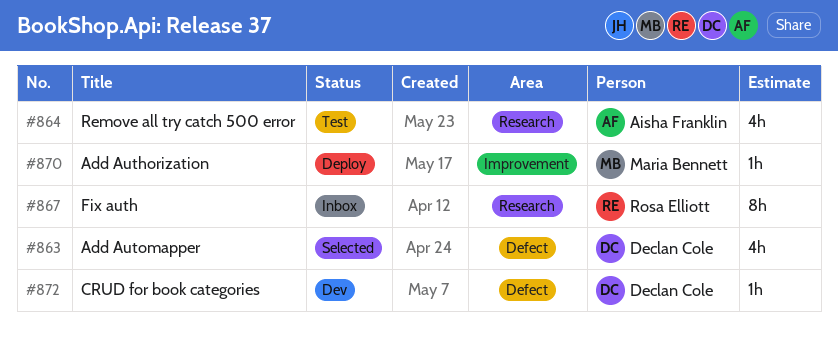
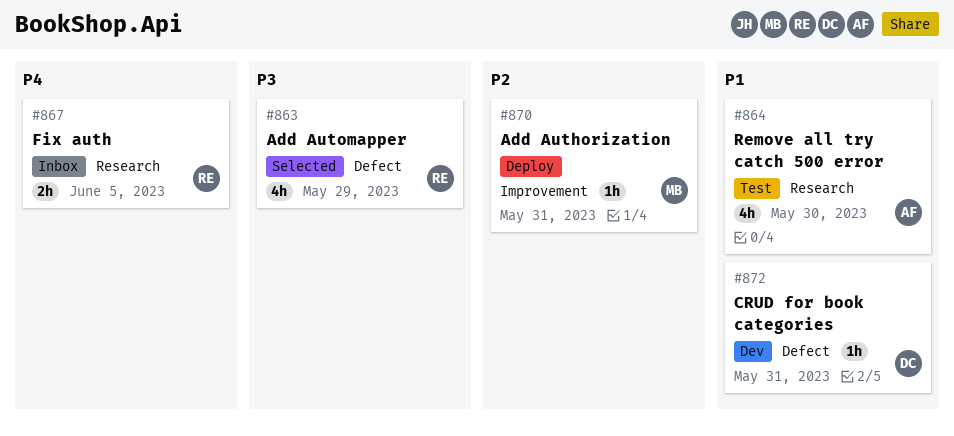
#863, owner: Declan Cole -> Rosa Elliott
#867, estimate: 8h -> 2h

